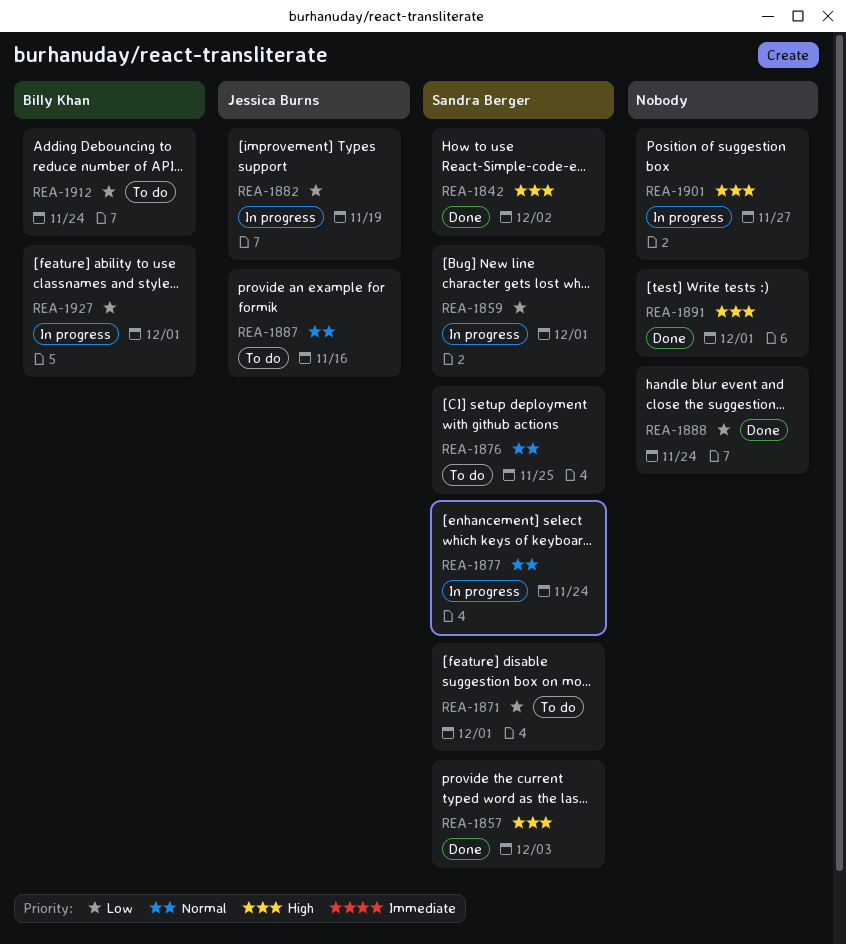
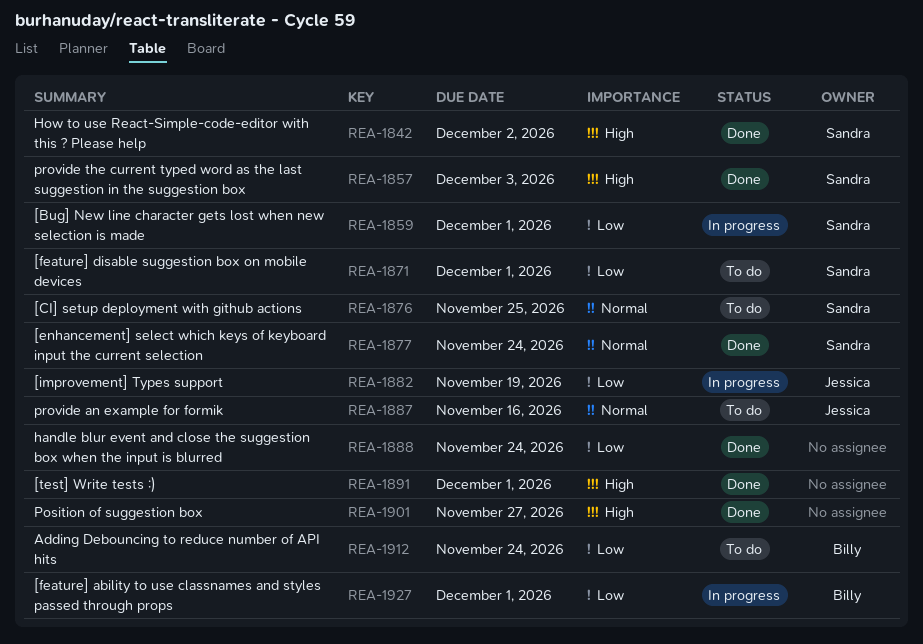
REA-1877, status: In progress -> Done
REA-1901, status: In progress -> Done

